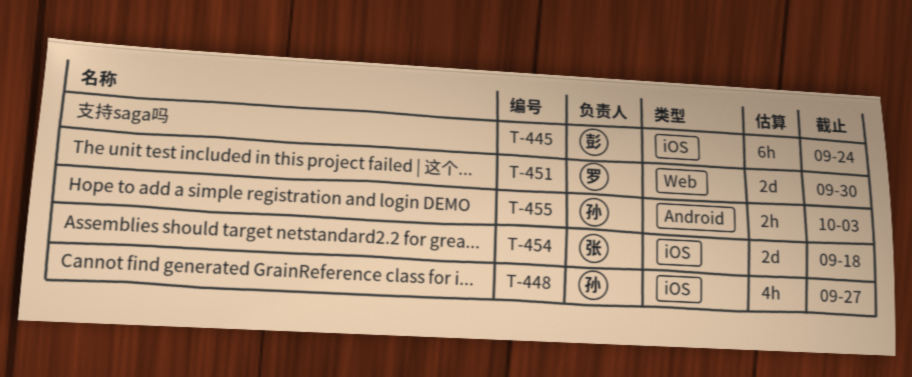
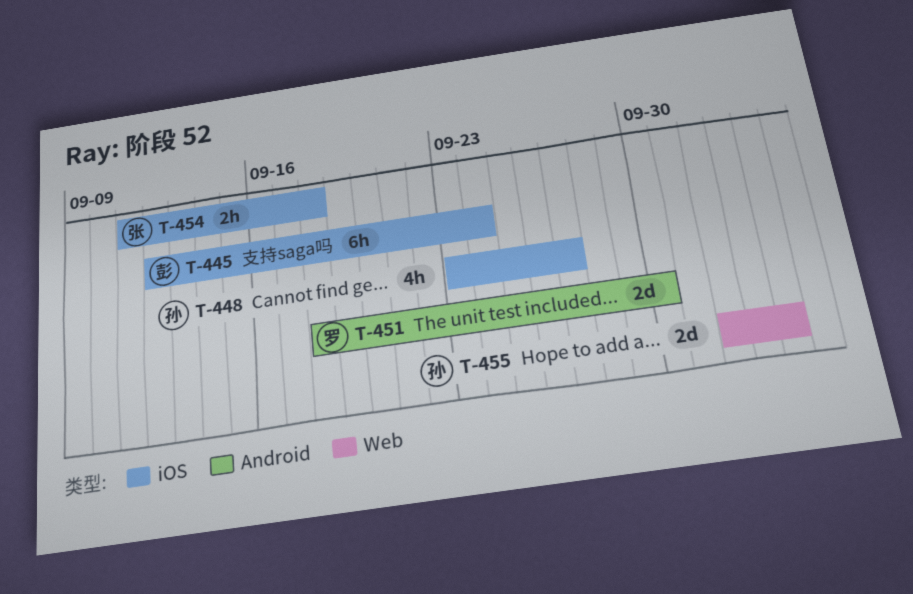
T-451, label: Web -> Android
T-454, estimate: 2d -> 2h
T-455, label: Android -> Web
T-455, estimate: 2h -> 2d
T-455, due: Oct 3 -> Oct 4

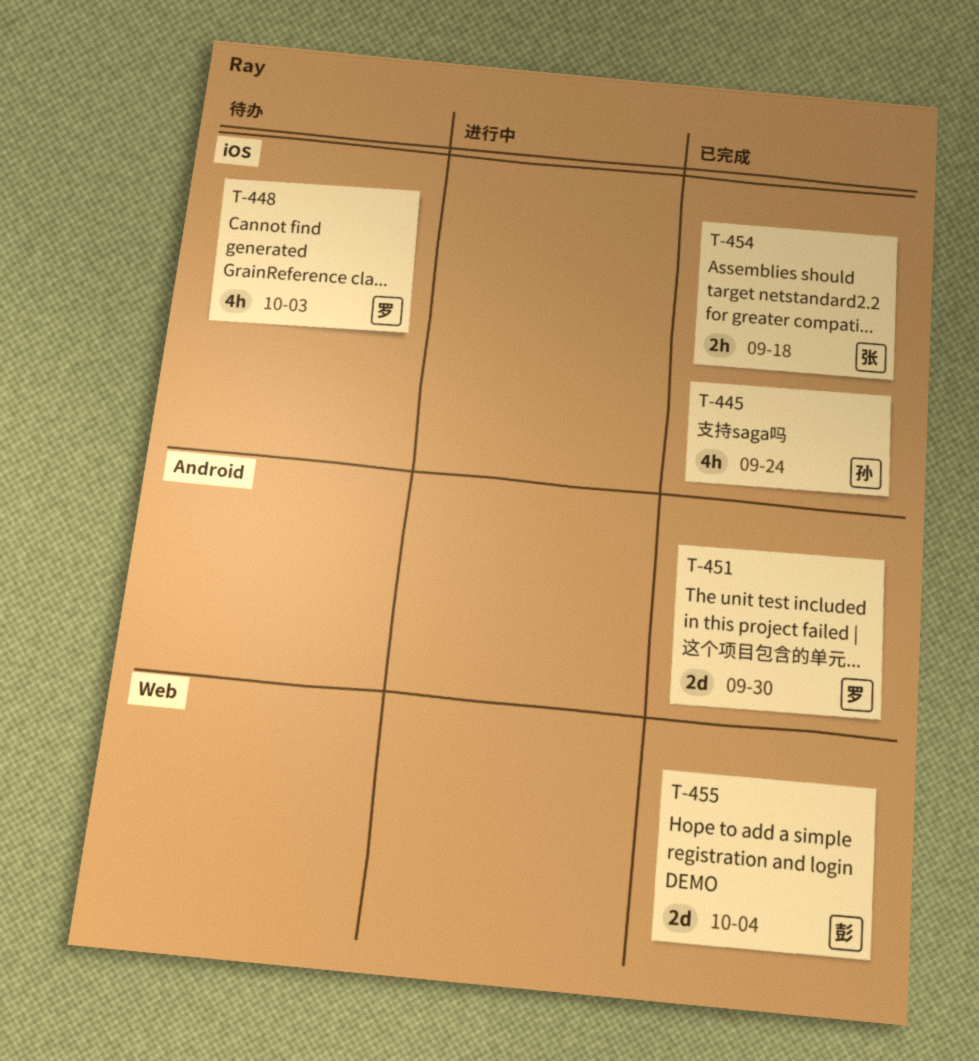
T-445, owner: 彭 -> 孙
T-445, estimate: 6h -> 4h
T-448, owner: 孙 -> 罗
T-448, due: Sep 27 -> Oct 3
T-455, owner: 孙 -> 彭

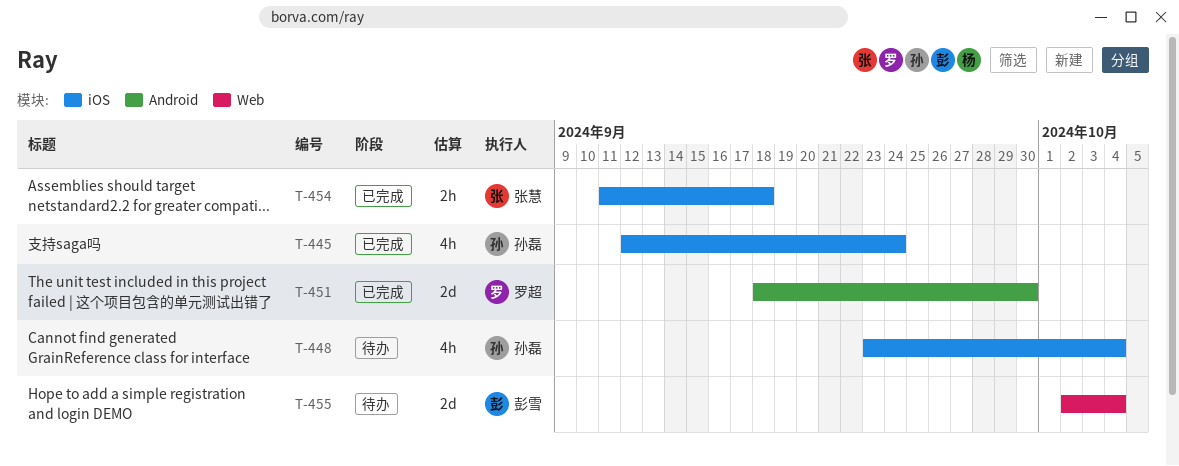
T-448, owner: 罗超 -> 孙磊
T-448, due: Oct 3 -> Oct 4
T-455, status: 已完成 -> 待办

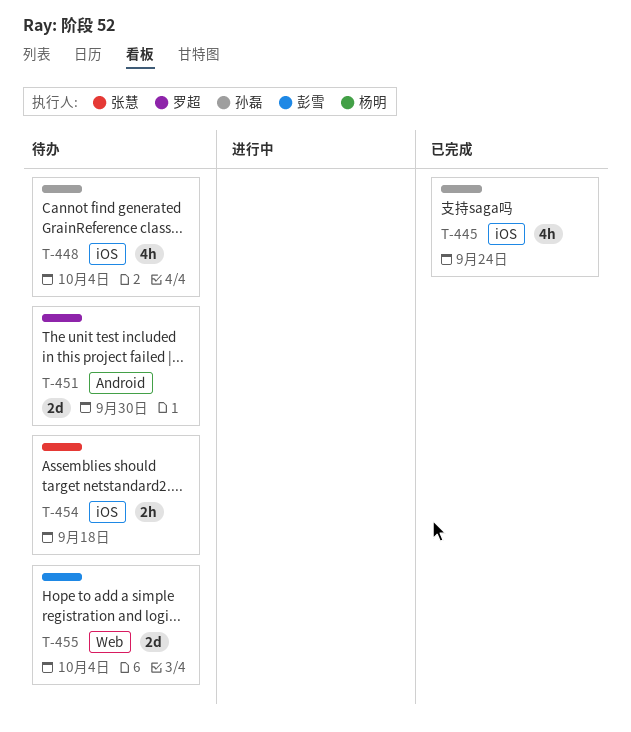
T-451, status: 已完成 -> 待办
T-454, status: 已完成 -> 待办

